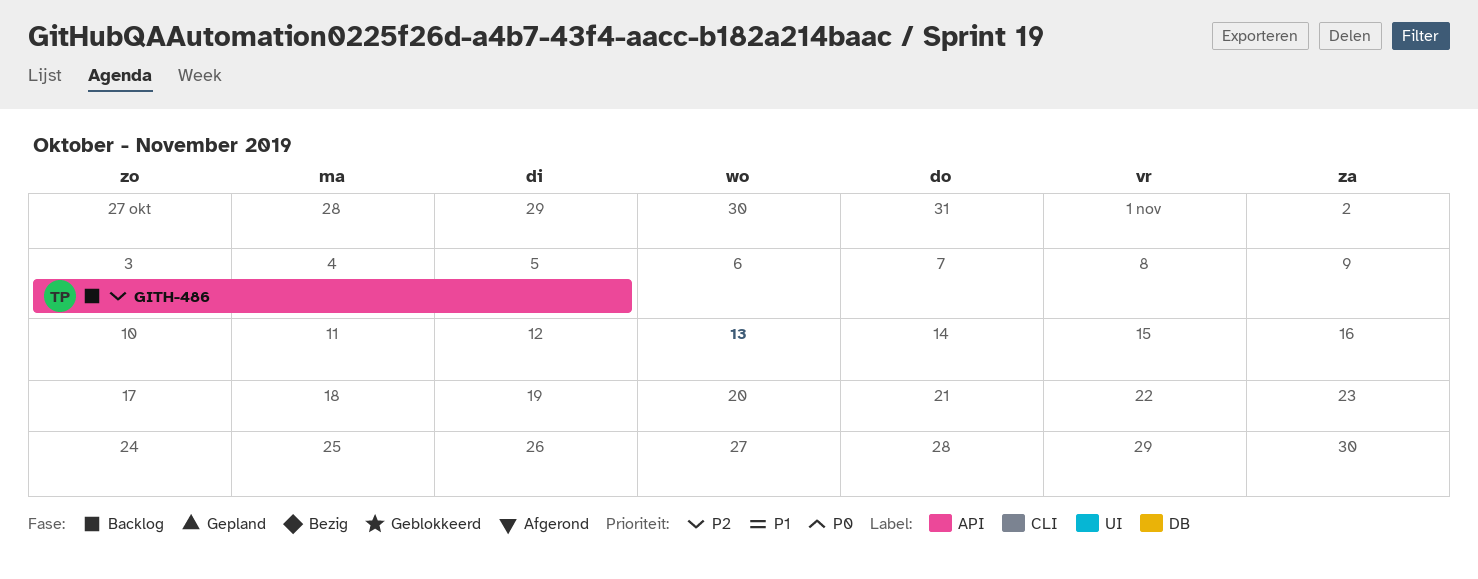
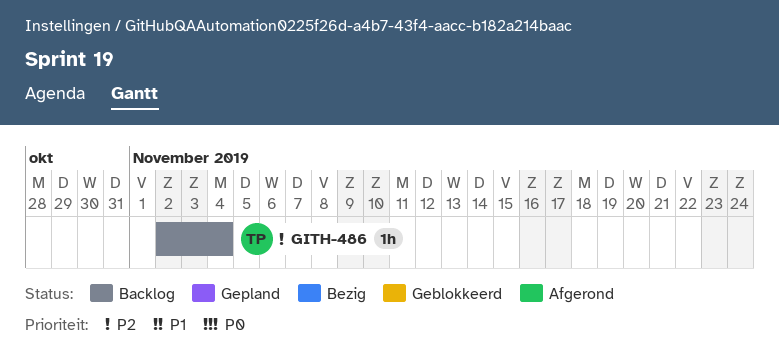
GITH-486, start: Nov 3 -> Nov 2
GITH-486, due: Nov 5 -> Nov 4

